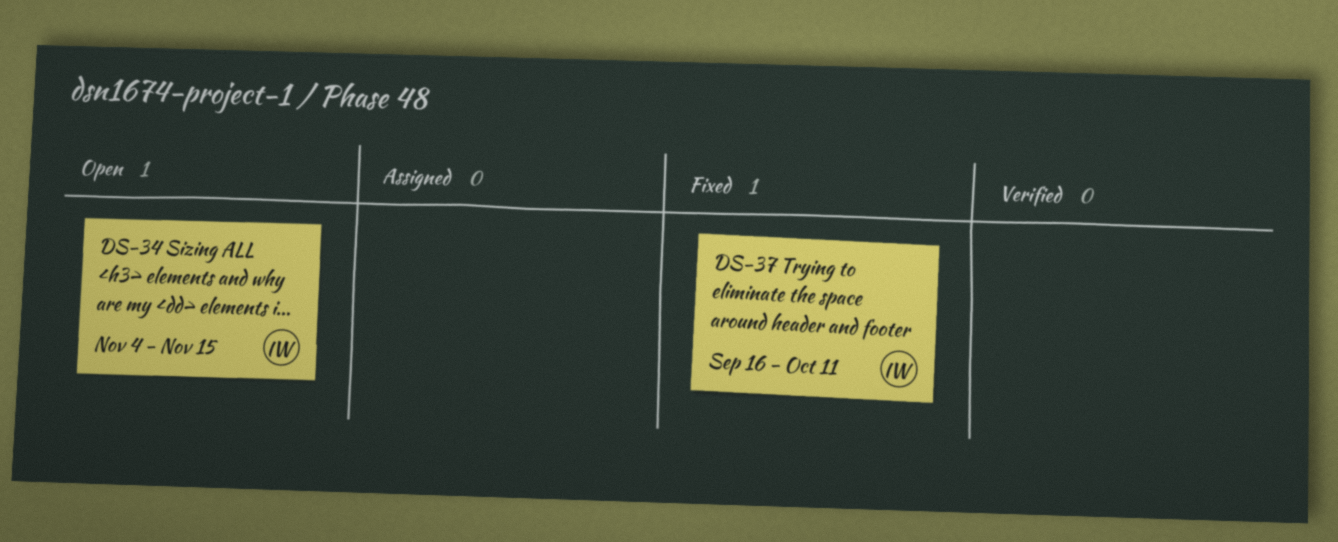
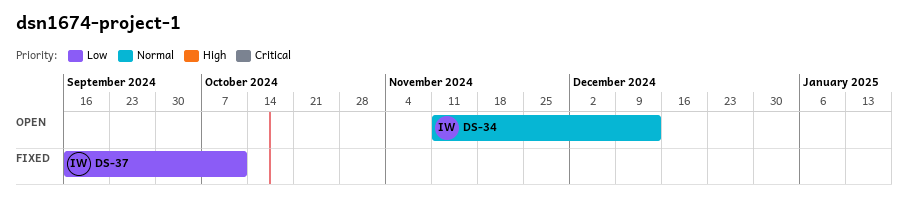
DS-34, start: Nov 4 -> Nov 11
DS-34, due: Nov 15 -> Dec 13

